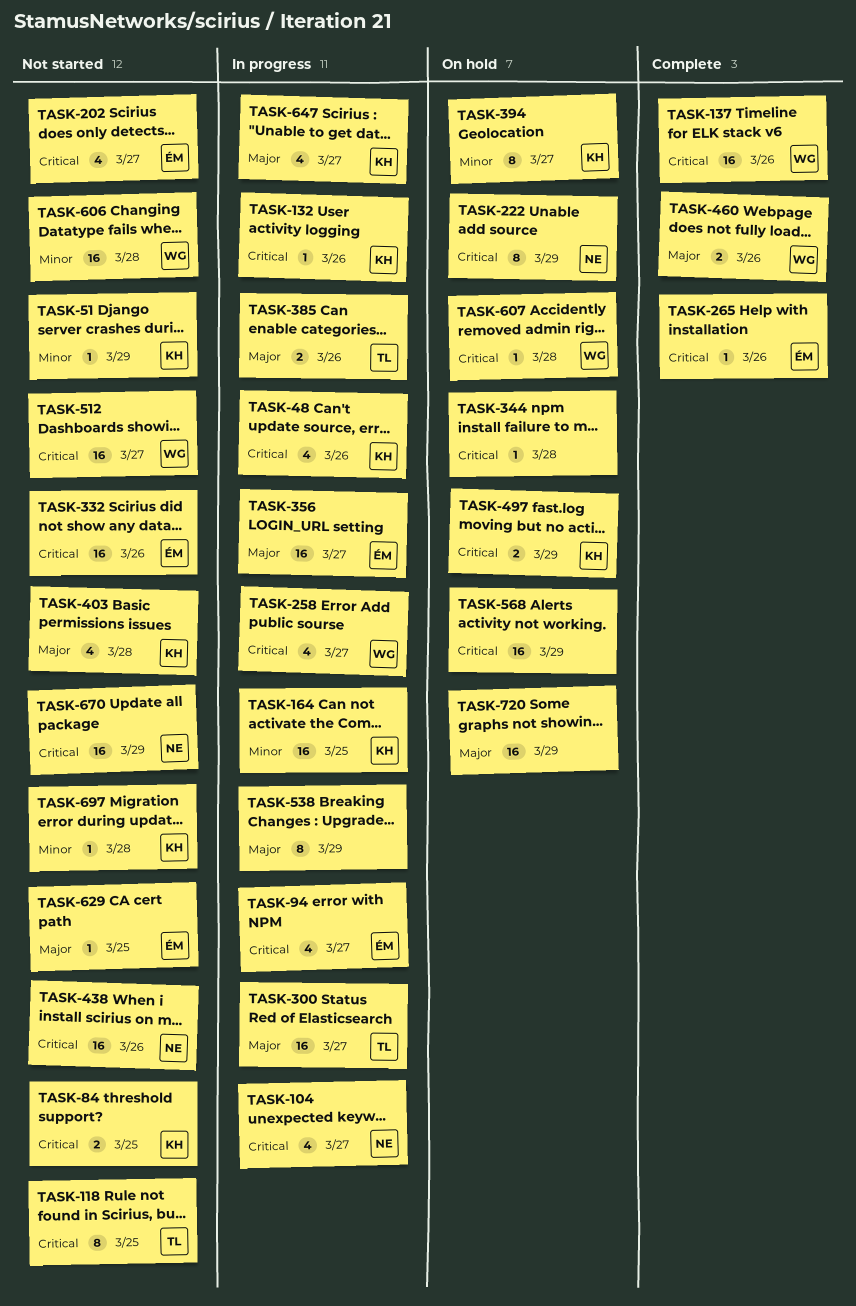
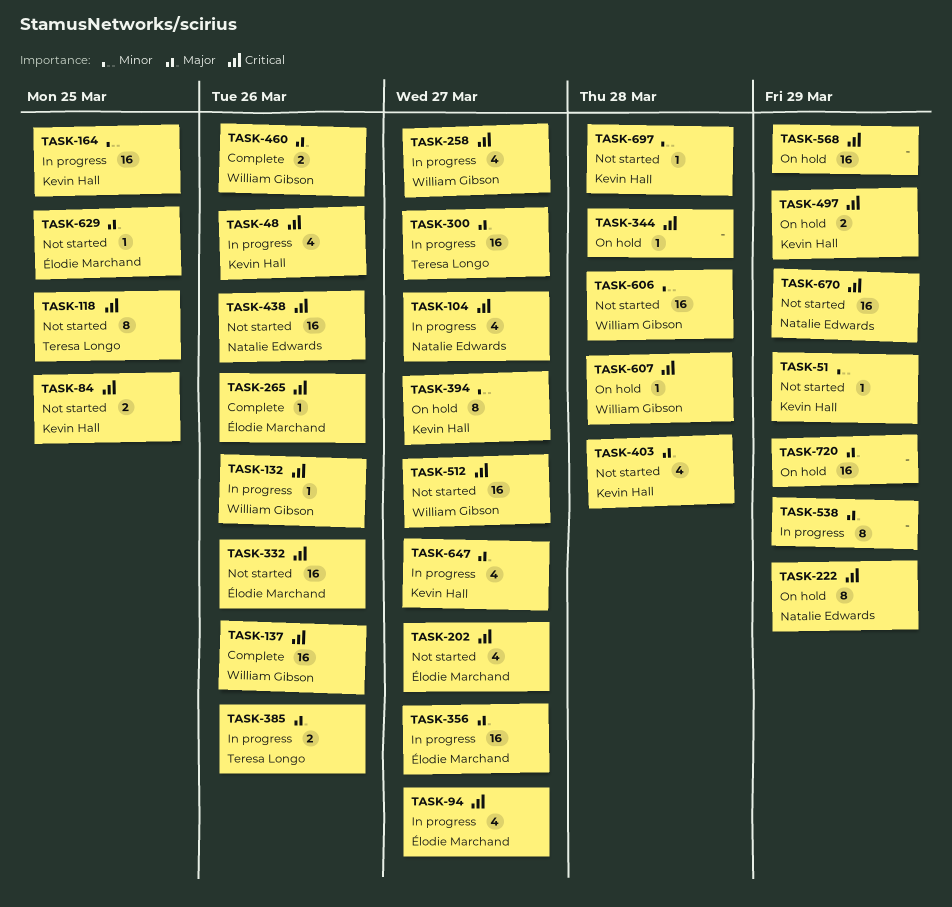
TASK-132, owner: Kevin Hall -> William Gibson

